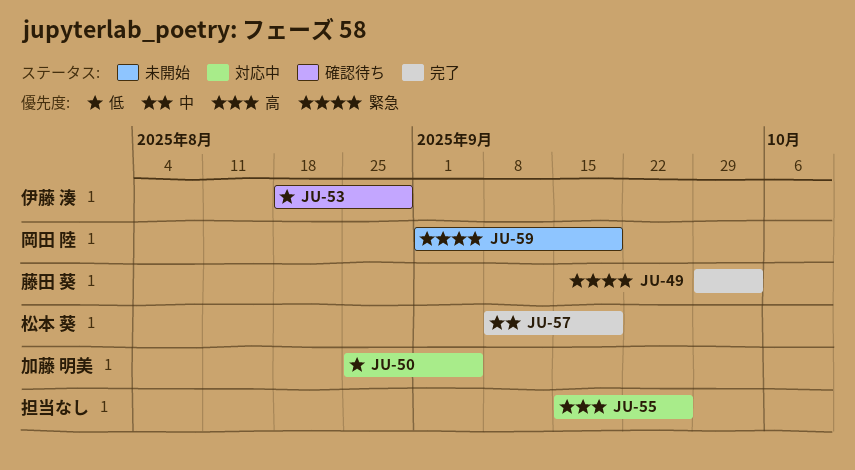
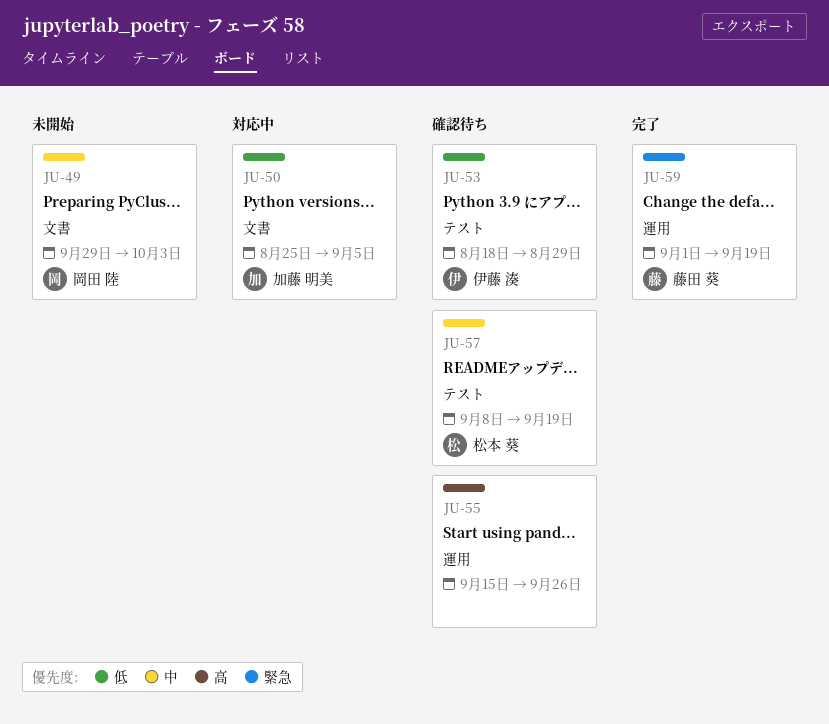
JU-49, status: 完了 -> 未開始
JU-49, owner: 藤田 葵 -> 岡田 陸
JU-49, priority: 緊急 -> 中
JU-55, status: 対応中 -> 確認待ち
JU-57, status: 完了 -> 確認待ち
JU-59, status: 未開始 -> 完了
JU-59, owner: 岡田 陸 -> 藤田 葵

